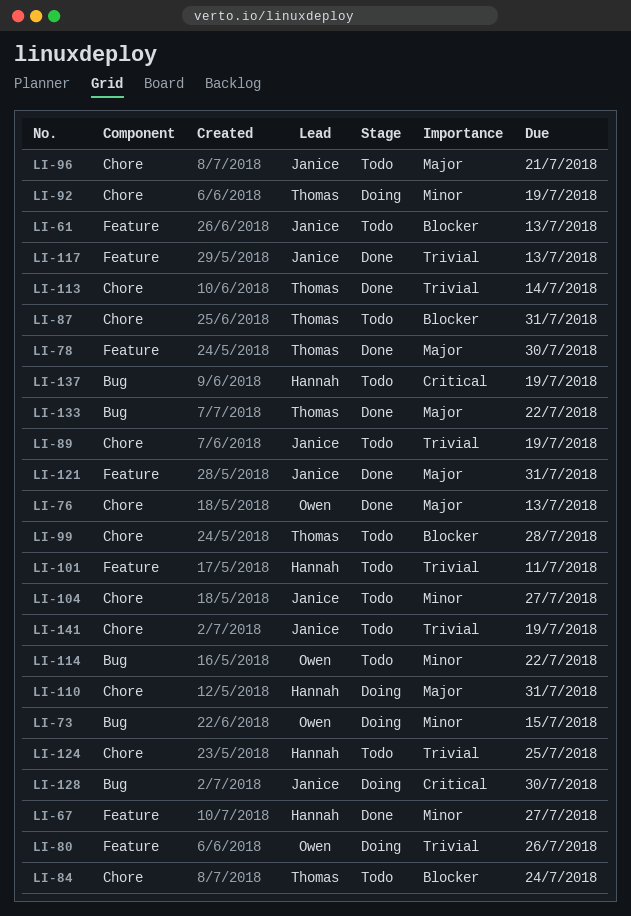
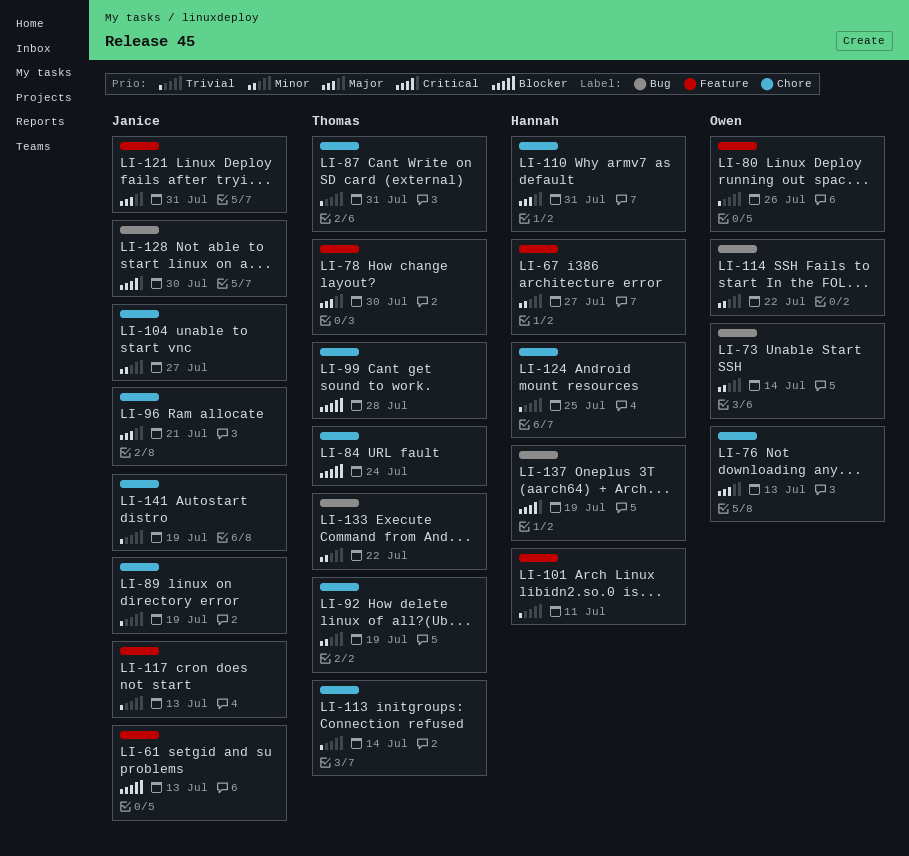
LI-73, due: Jul 15 -> Jul 14
LI-87, priority: Blocker -> Trivial
LI-133, priority: Major -> Minor

